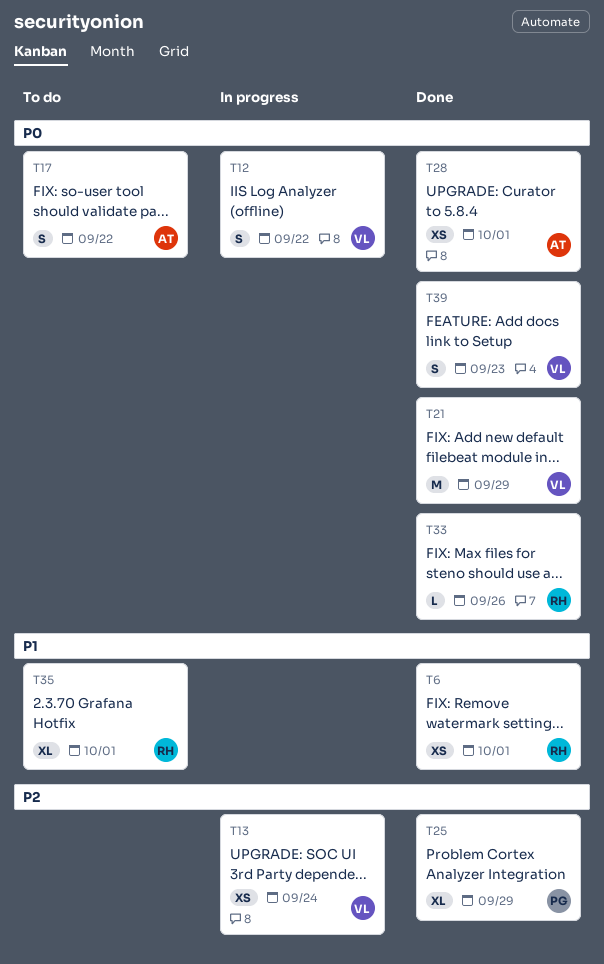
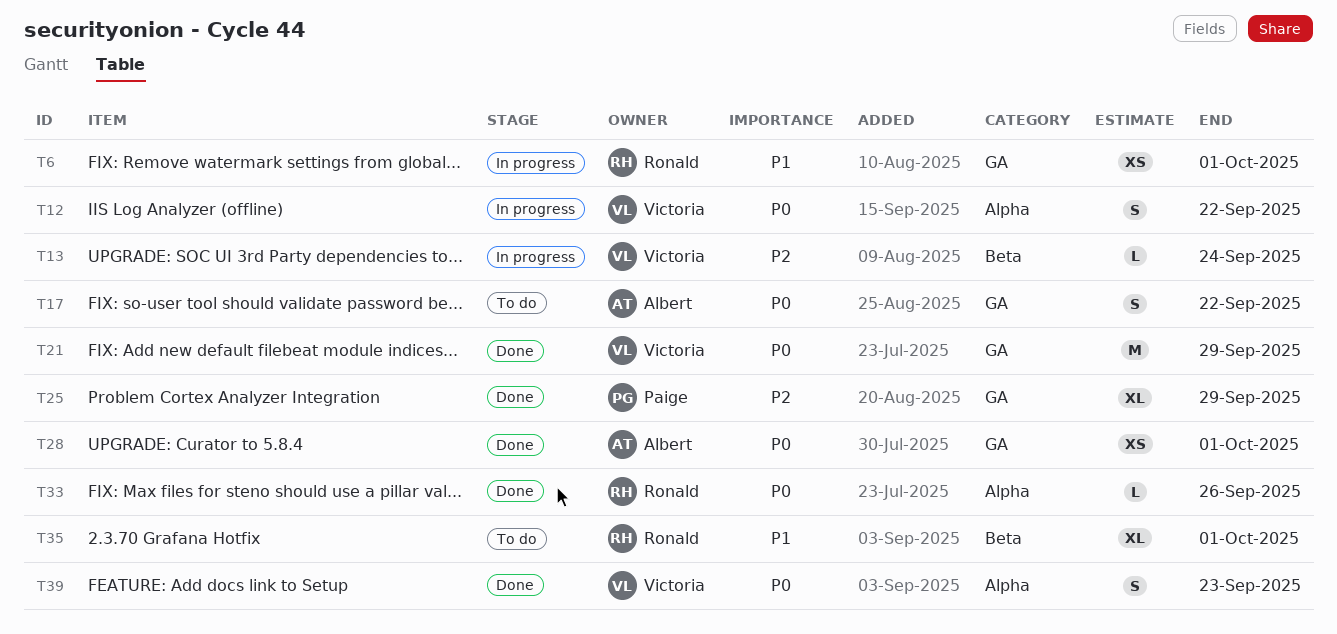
T6, status: Done -> In progress
T13, estimate: XS -> L

